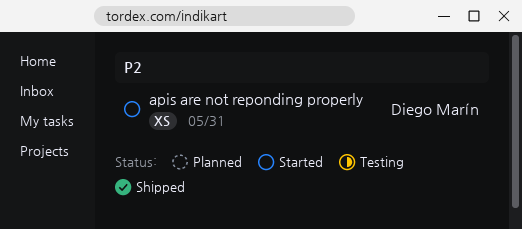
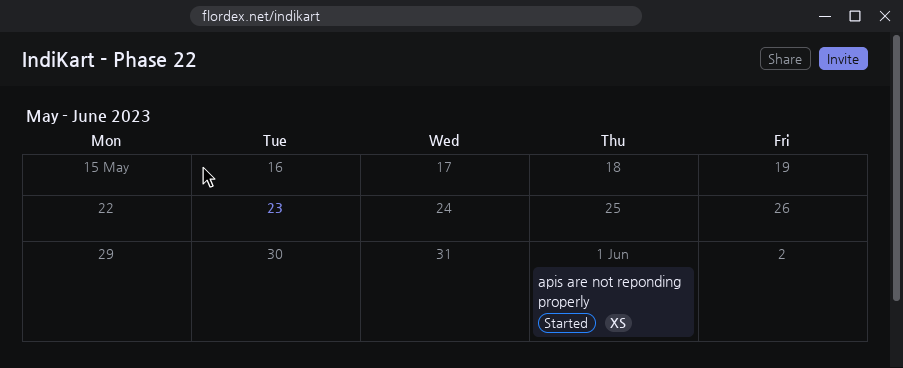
apis are not reponding properly, due: May 31 -> Jun 1

